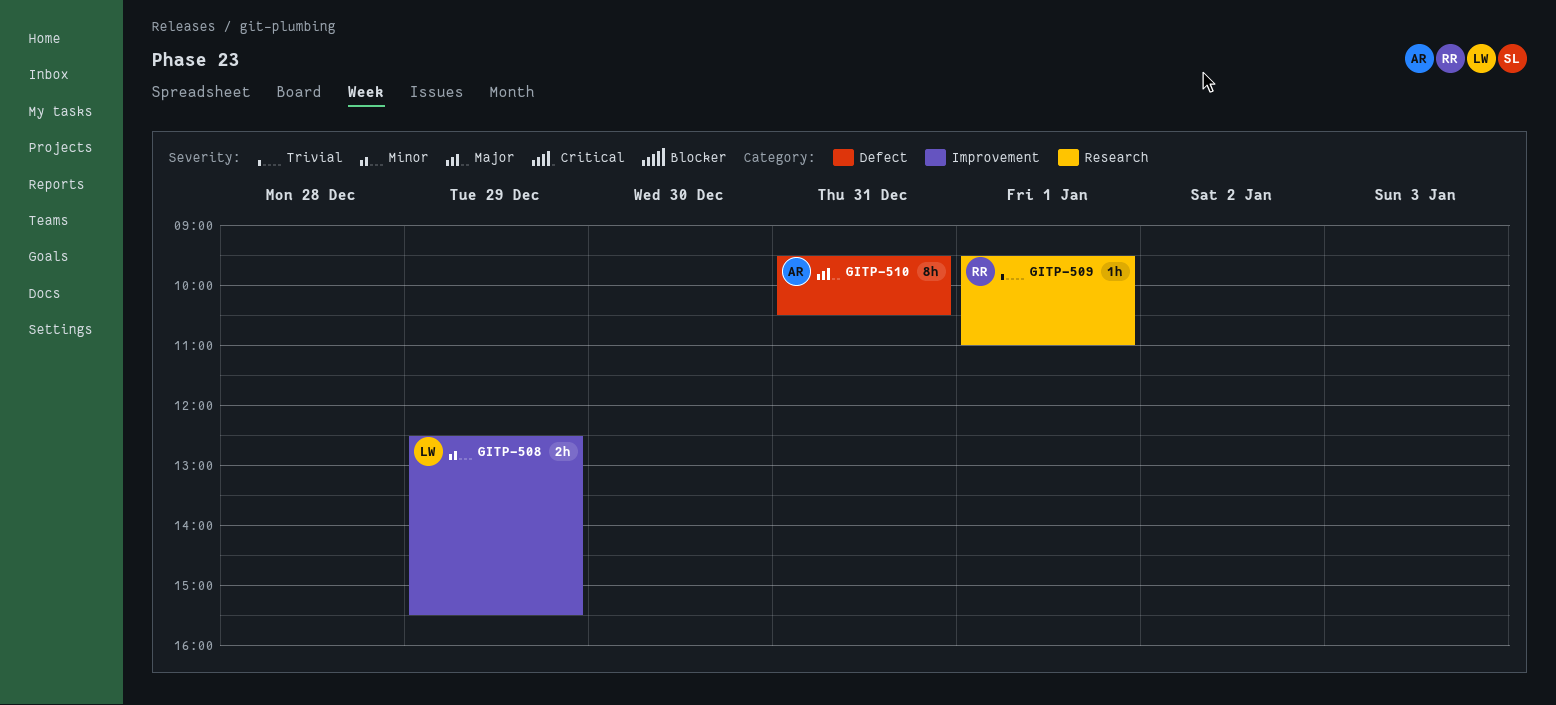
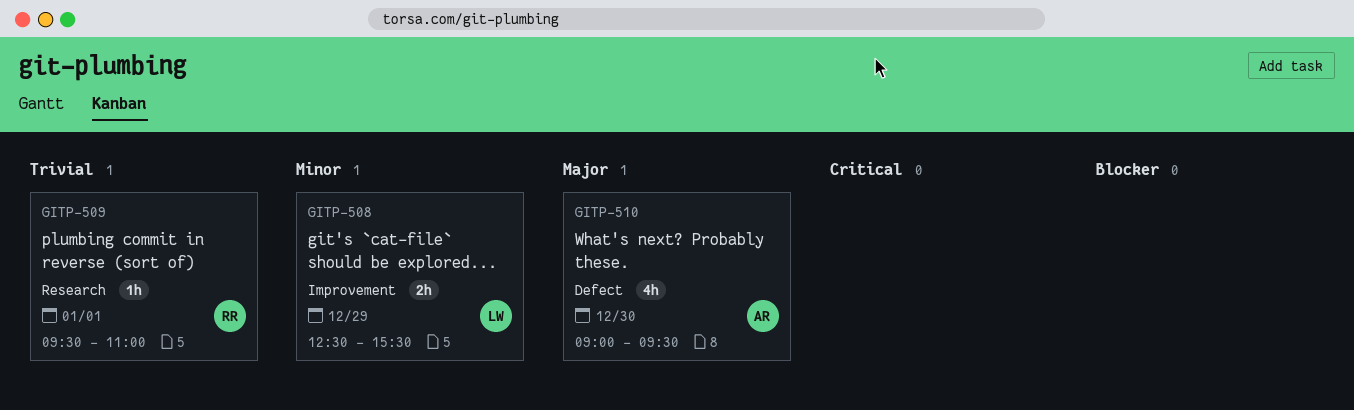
GITP-510, estimate: 8h -> 4h
GITP-510, day: Dec 31 -> Dec 30
GITP-510, begins: 09:30 -> 09:00
GITP-510, ends: 10:30 -> 09:30

